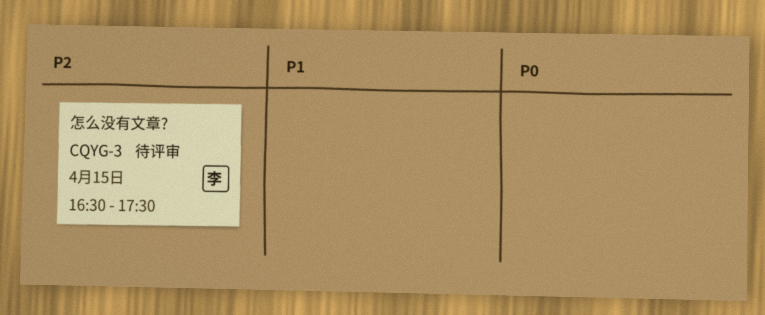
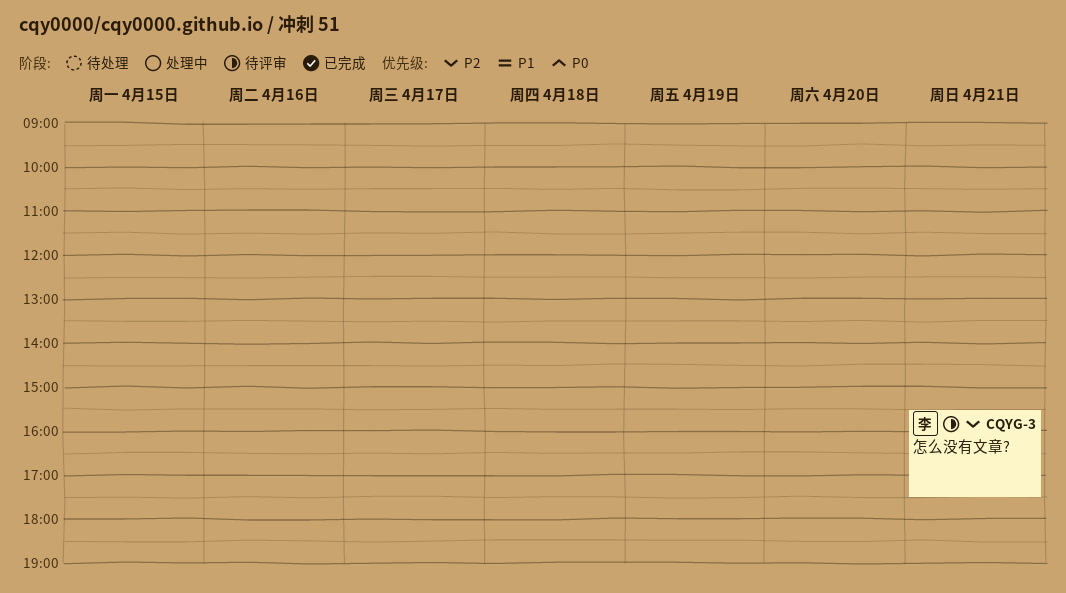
CQYG-3, day: Apr 15 -> Apr 21
CQYG-3, begins: 16:30 -> 15:30

